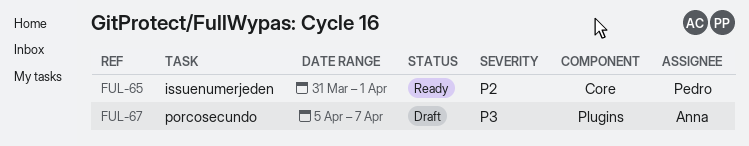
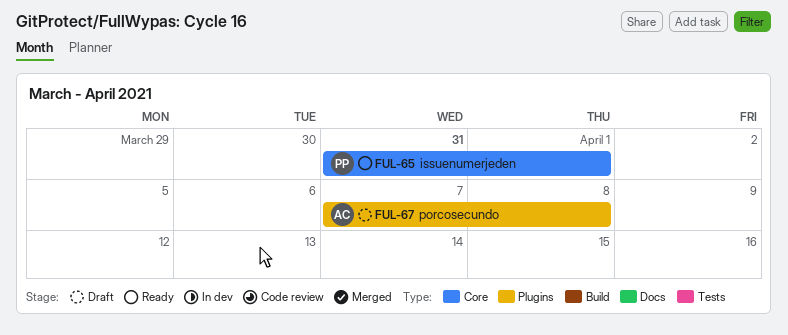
FUL-67, start: Apr 5 -> Apr 7
FUL-67, due: Apr 7 -> Apr 8

